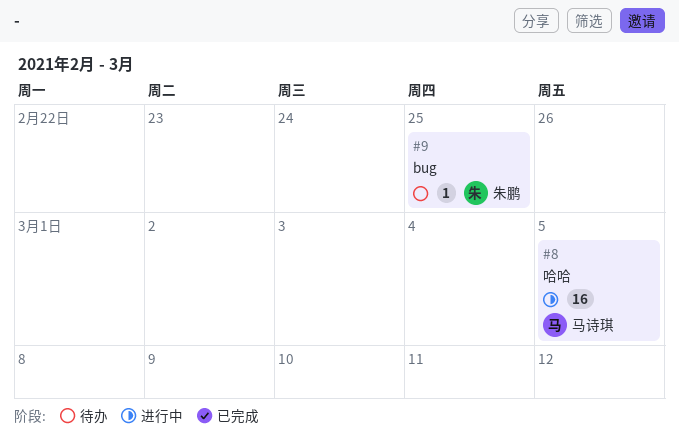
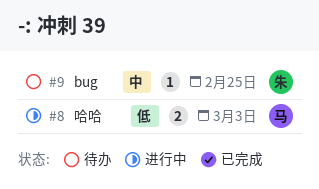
#8, estimate: 16 -> 2
#8, due: Mar 5 -> Mar 3

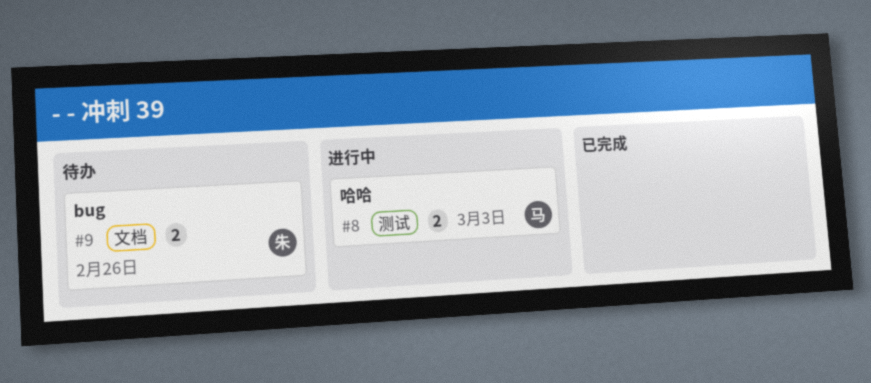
#9, estimate: 1 -> 2
#9, due: Feb 25 -> Feb 26

